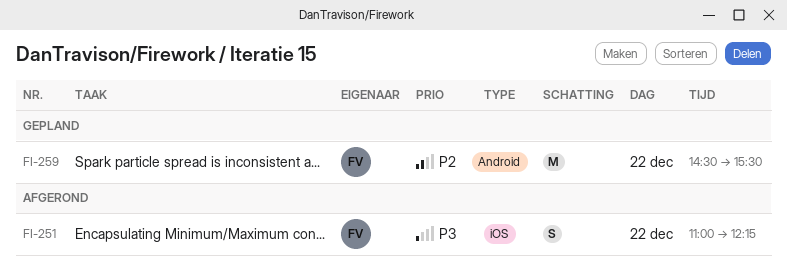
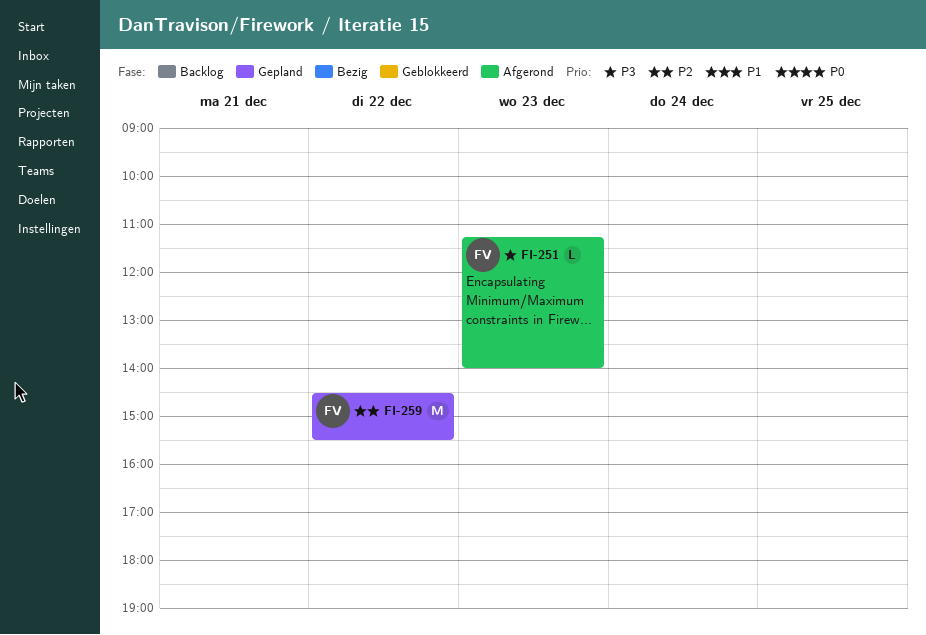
FI-251, estimate: S -> L
FI-251, day: Dec 22 -> Dec 23
FI-251, begins: 11:00 -> 11:15
FI-251, ends: 12:15 -> 14:00

